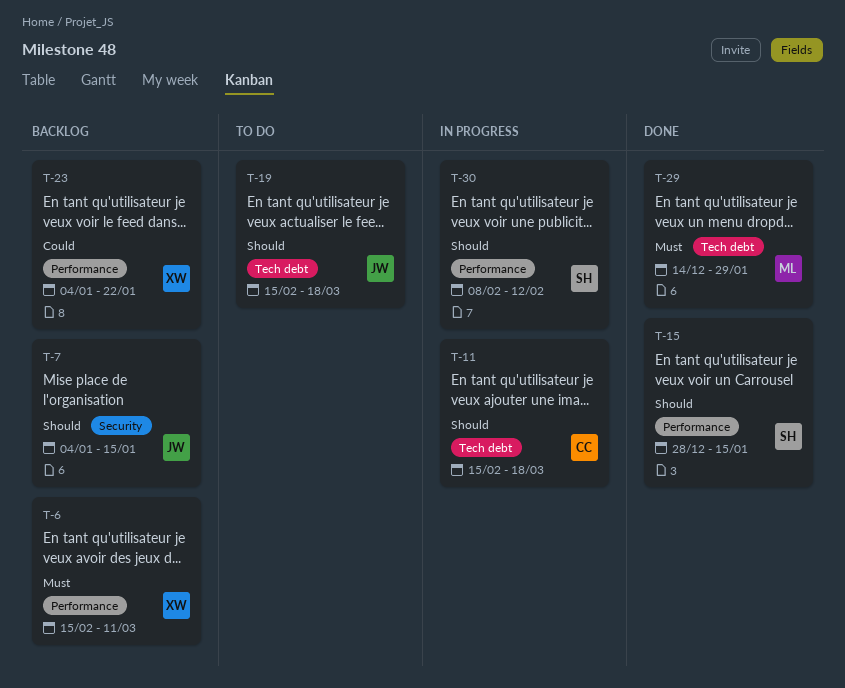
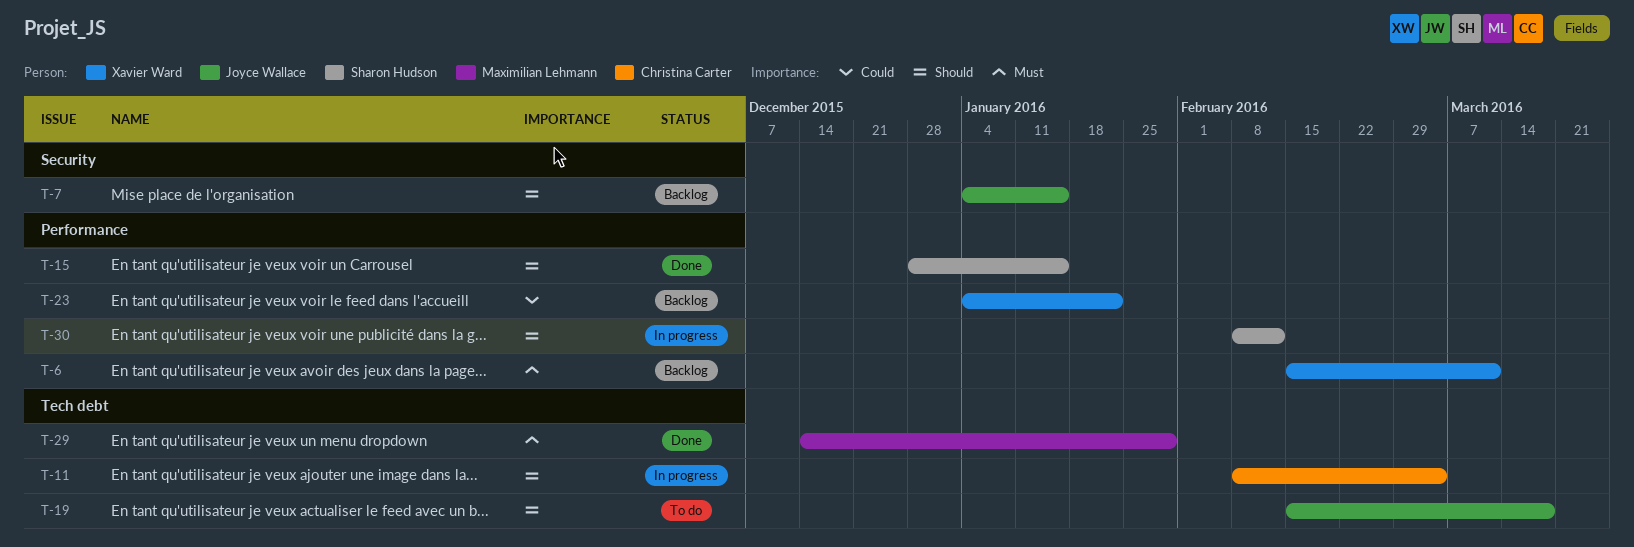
T-11, start: Feb 15 -> Feb 8
T-11, due: Mar 18 -> Mar 4

